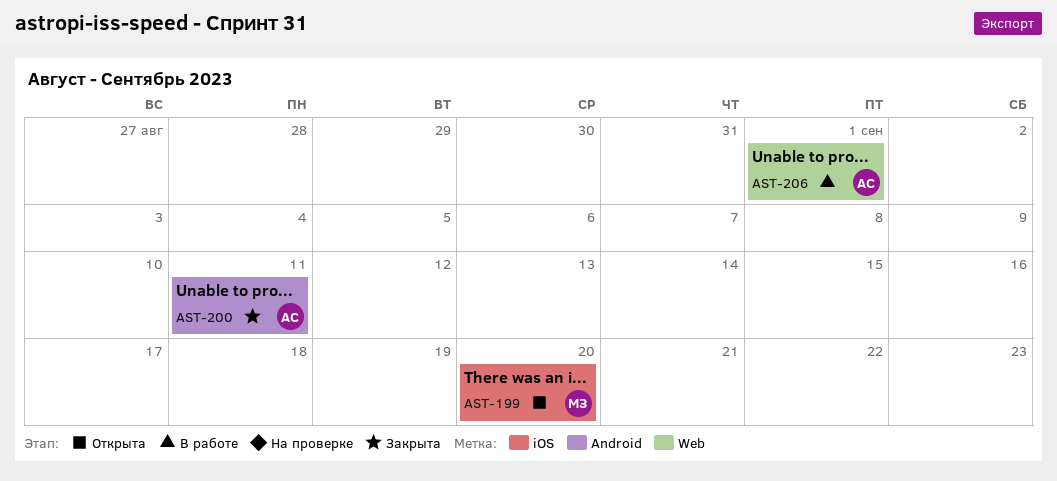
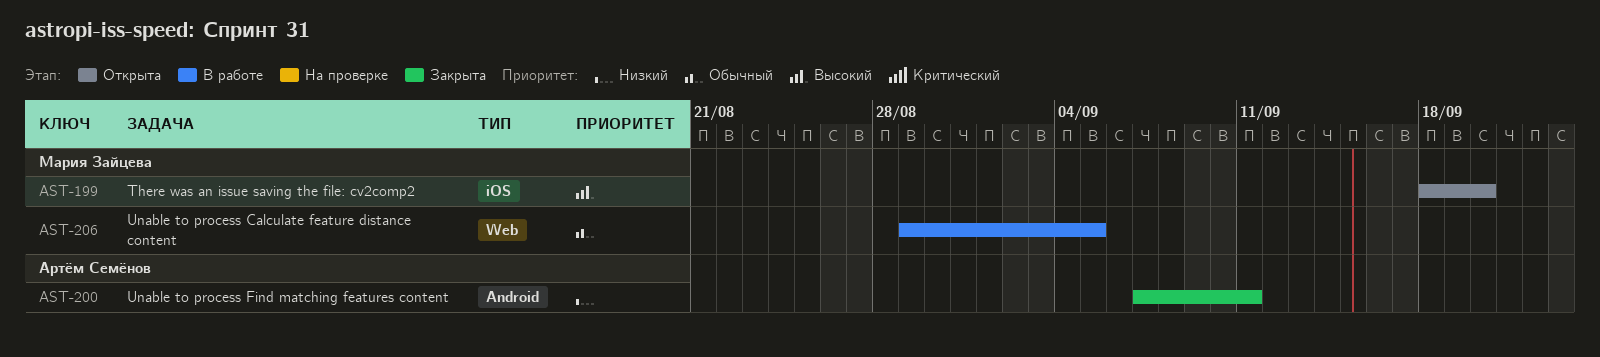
AST-206, owner: Артём Семёнов -> Мария Зайцева
AST-206, due: Sep 1 -> Sep 5

